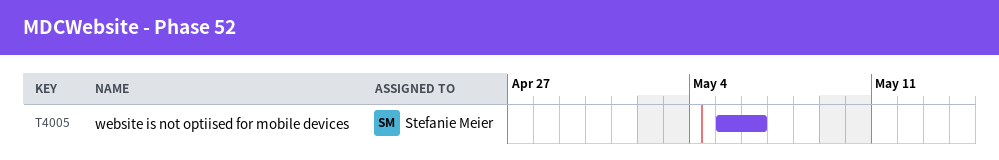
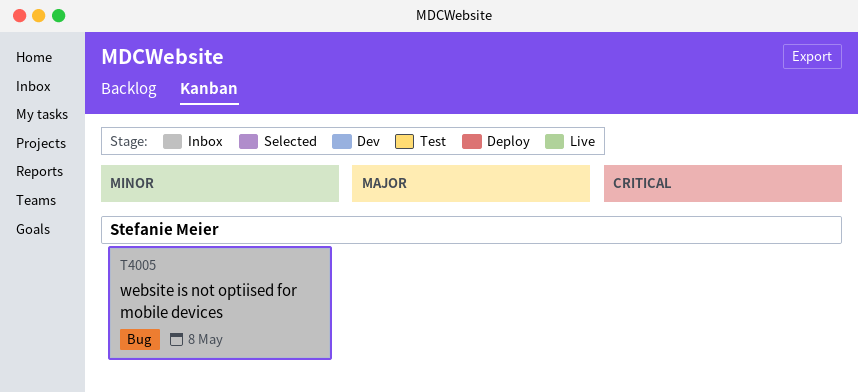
T4005, due: May 6 -> May 8

